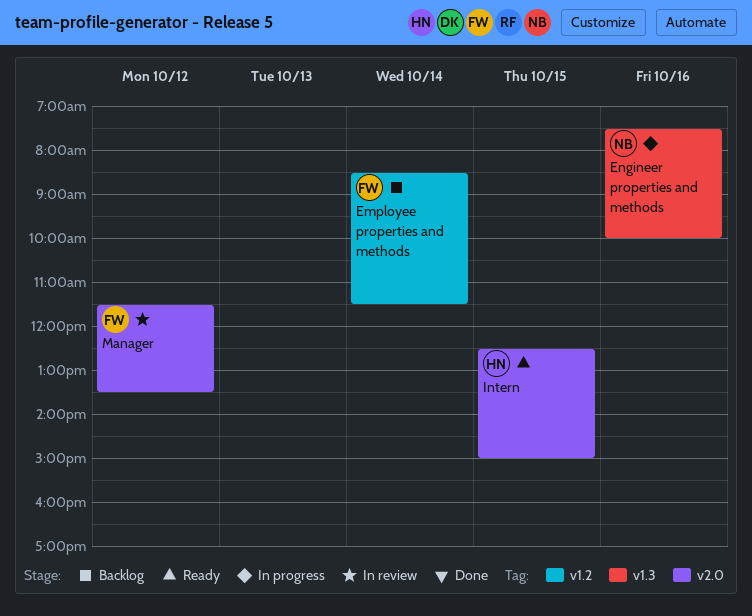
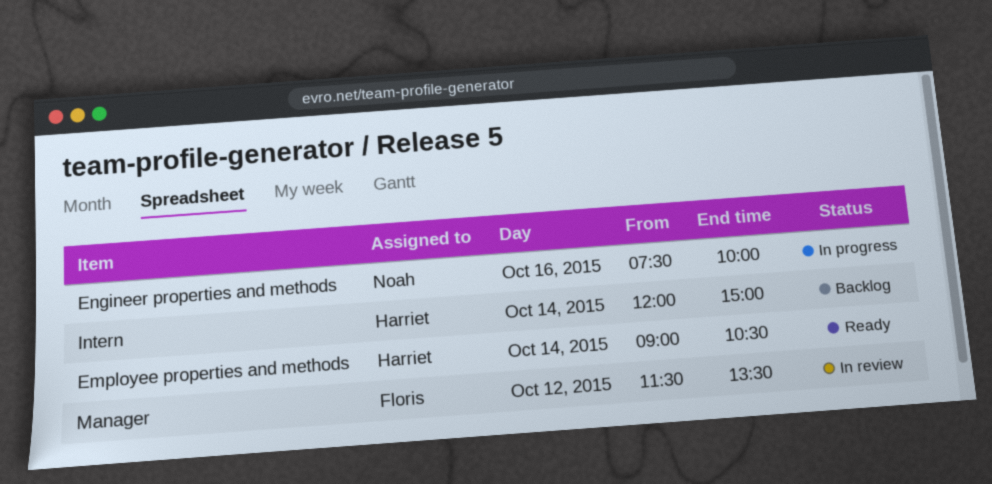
Employee properties and methods, status: Backlog -> Ready
Employee properties and methods, owner: Floris -> Harriet
Employee properties and methods, begins: 08:30 -> 09:00
Employee properties and methods, ends: 11:30 -> 10:30
Intern, status: Ready -> Backlog
Intern, day: Oct 15 -> Oct 14
Intern, begins: 12:30 -> 12:00

